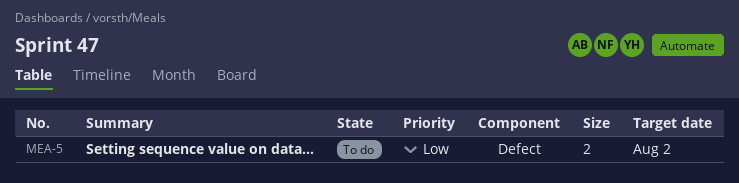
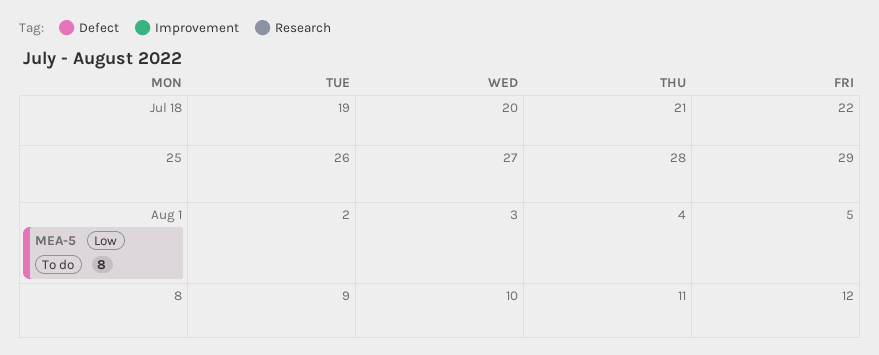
MEA-5, estimate: 2 -> 8
MEA-5, due: Aug 2 -> Aug 1

